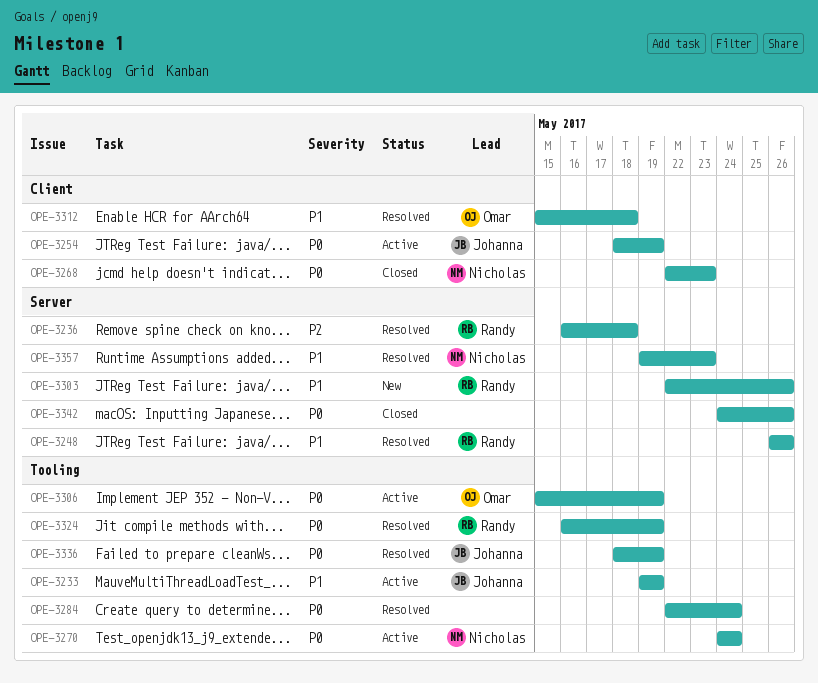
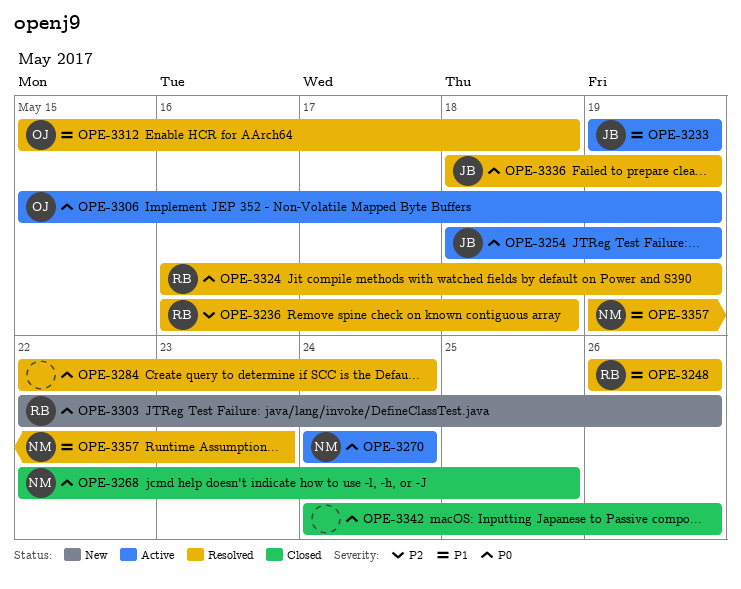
OPE-3268, due: May 23 -> May 25
OPE-3303, priority: P1 -> P0

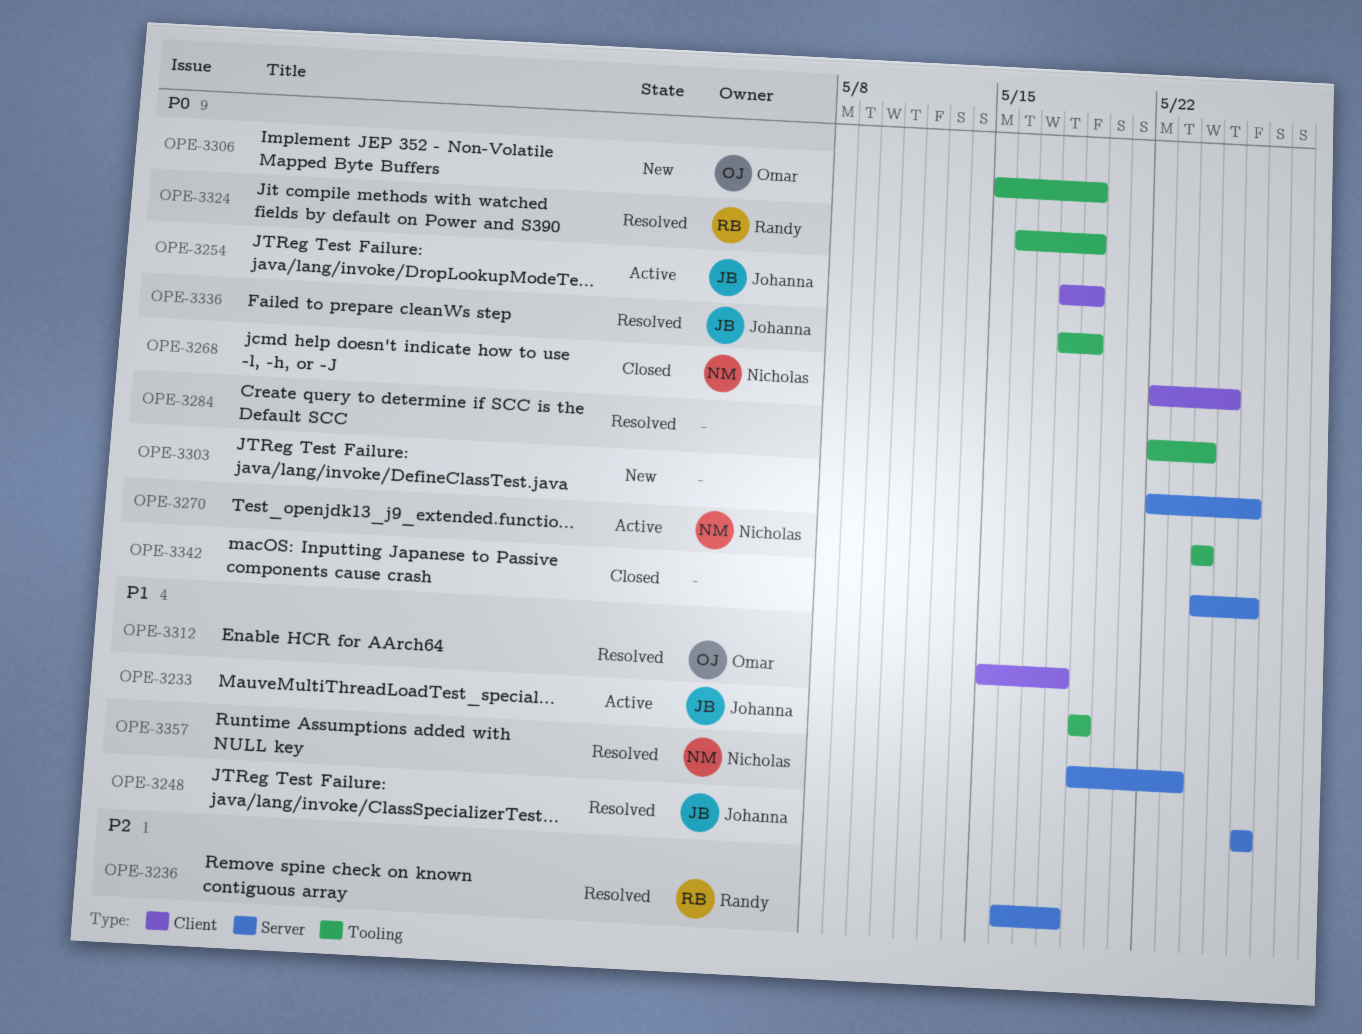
OPE-3248, owner: Randy -> Johanna
OPE-3303, owner: Randy -> none
OPE-3306, status: Active -> New

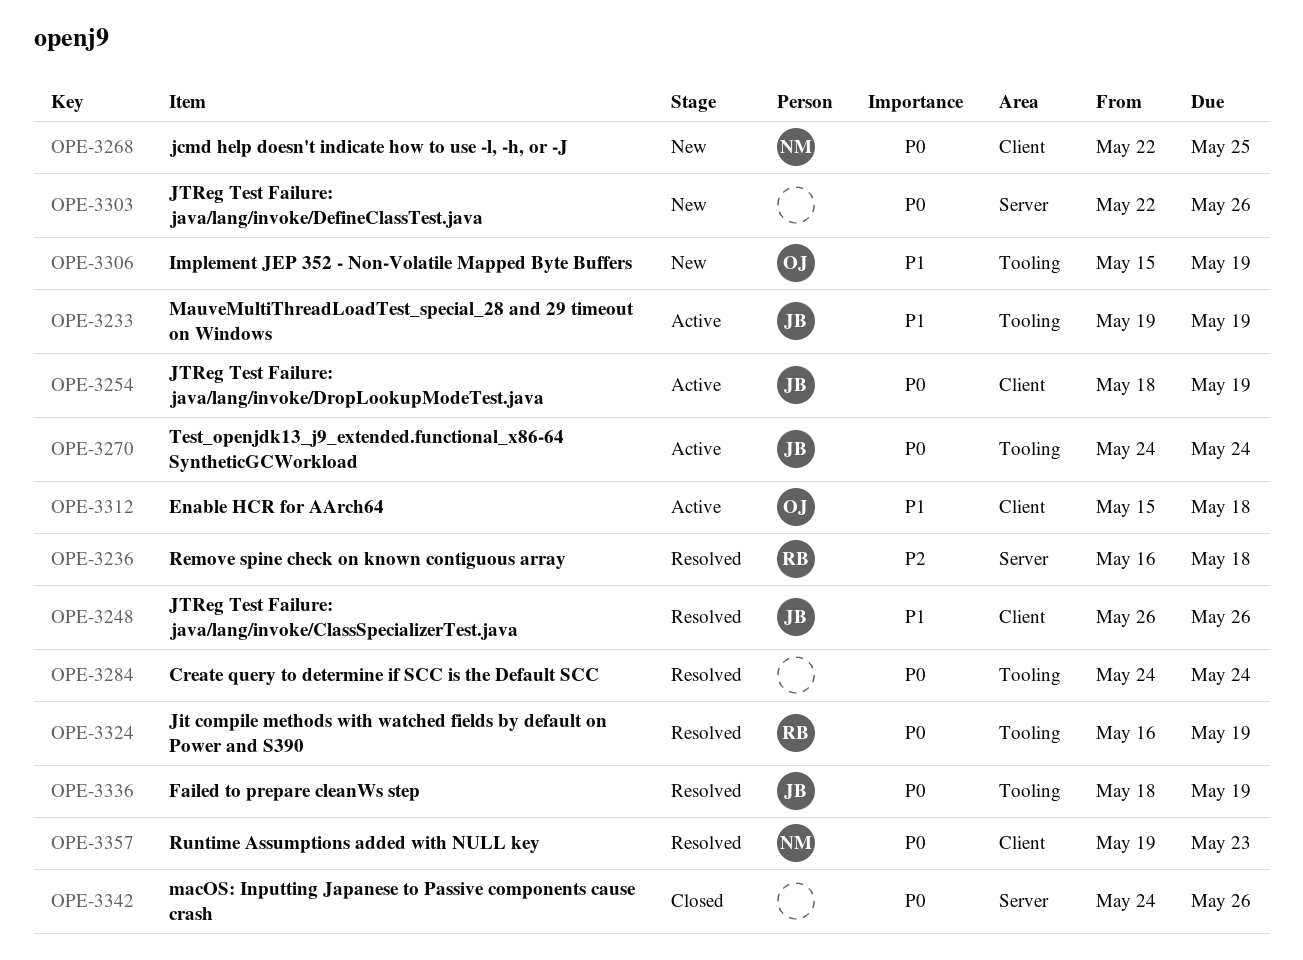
OPE-3248, label: Server -> Client
OPE-3268, status: Closed -> New
OPE-3270, owner: Nicholas -> Johanna
OPE-3284, start: May 22 -> May 24
OPE-3306, priority: P0 -> P1
OPE-3312, status: Resolved -> Active
OPE-3357, priority: P1 -> P0
OPE-3357, label: Server -> Client

